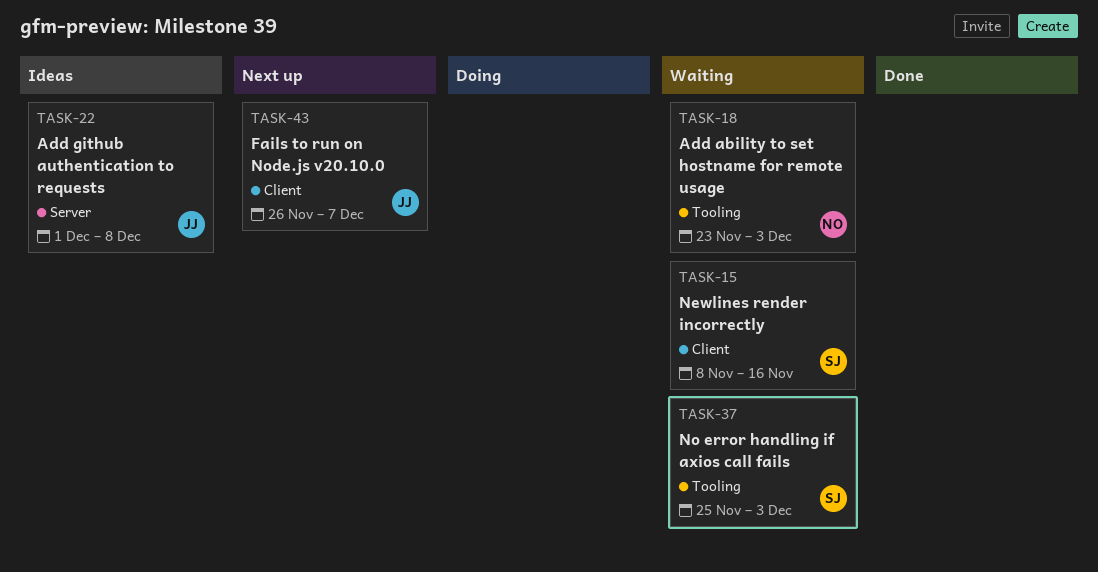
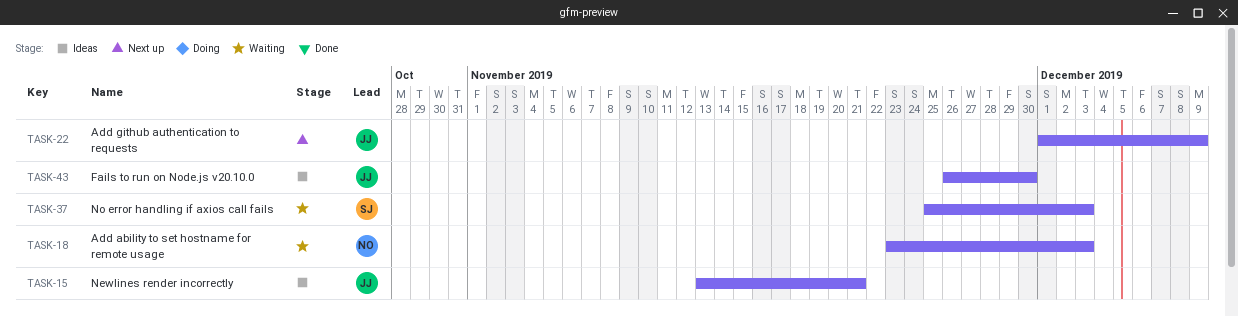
TASK-15, status: Waiting -> Ideas
TASK-15, owner: SJ -> JJ
TASK-15, start: Nov 8 -> Nov 13
TASK-15, due: Nov 16 -> Nov 21
TASK-22, status: Ideas -> Next up
TASK-22, due: Dec 8 -> Dec 9
TASK-43, status: Next up -> Ideas
TASK-43, due: Dec 7 -> Nov 30

